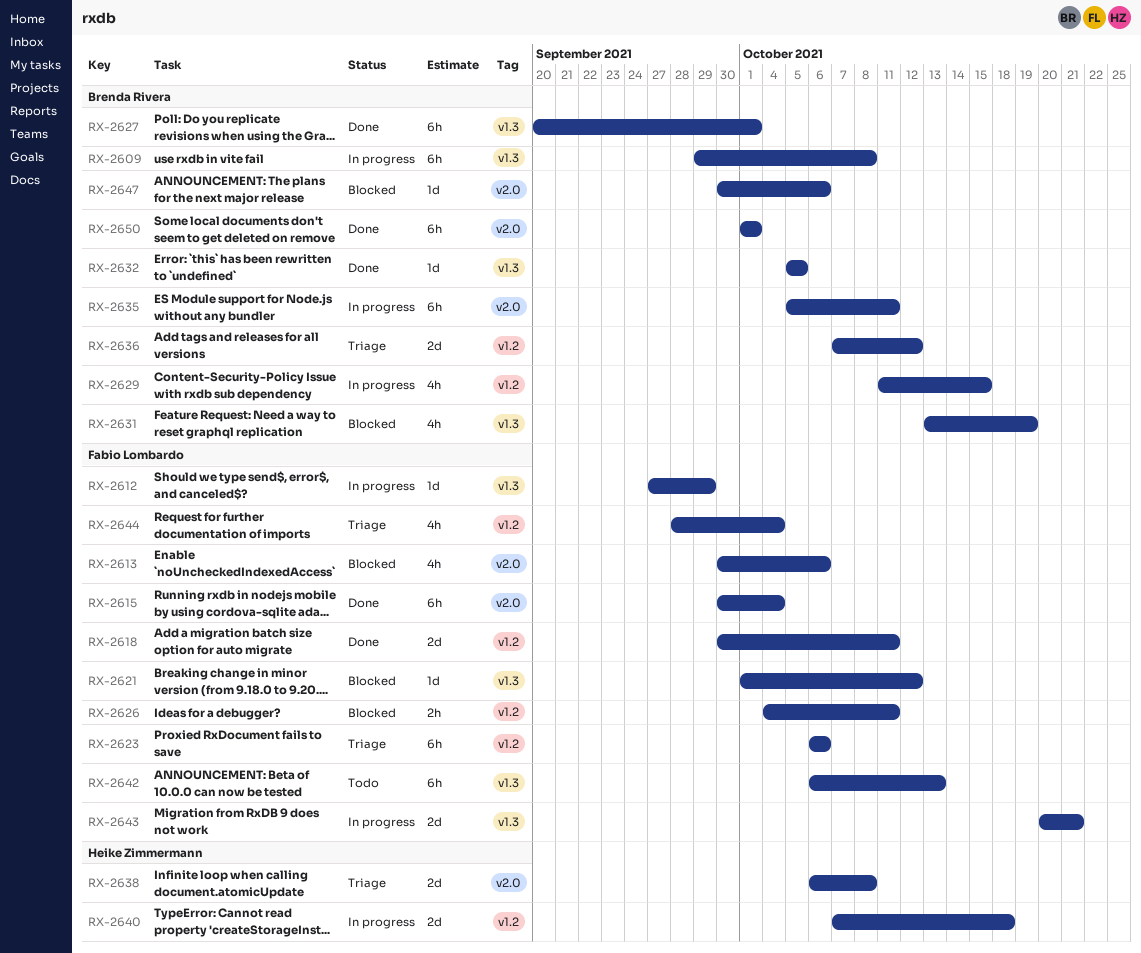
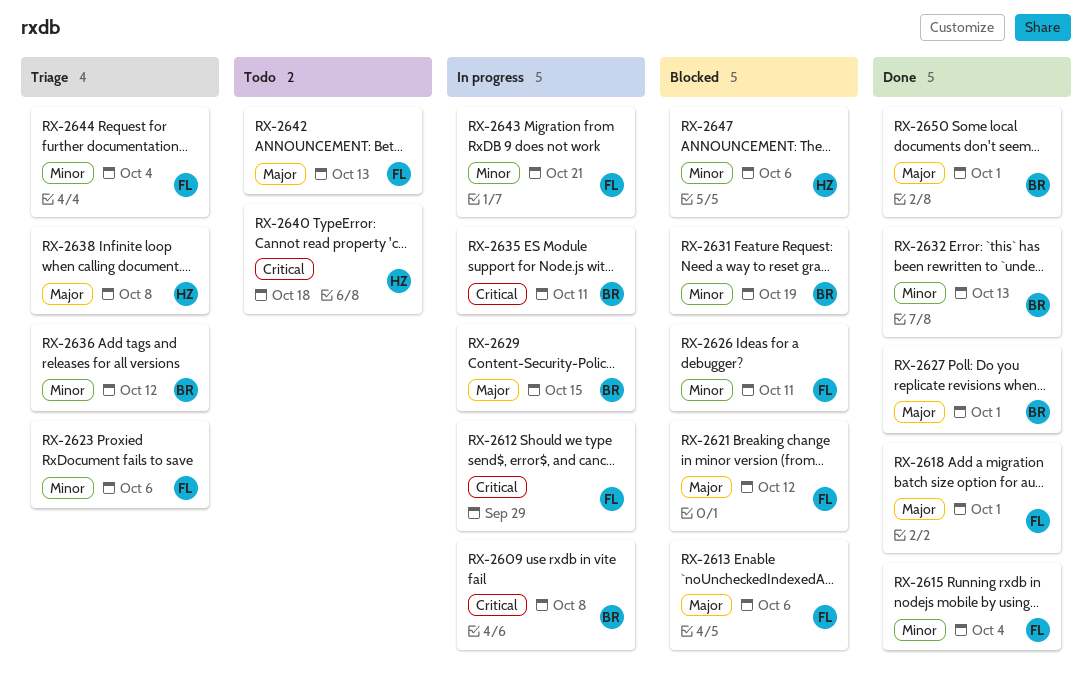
RX-2618, due: Oct 11 -> Oct 1
RX-2632, due: Oct 5 -> Oct 13
RX-2640, status: In progress -> Todo
RX-2647, owner: Brenda Rivera -> Heike Zimmermann

